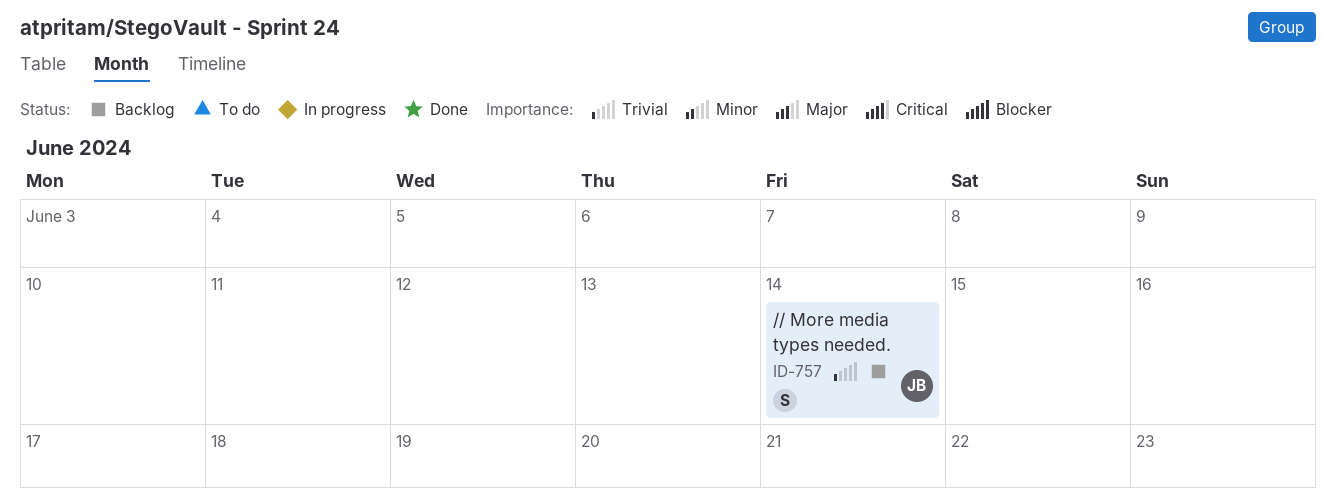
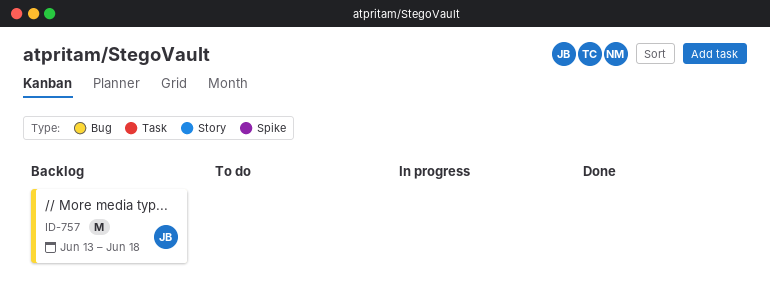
ID-757, estimate: S -> M
ID-757, due: Jun 14 -> Jun 18

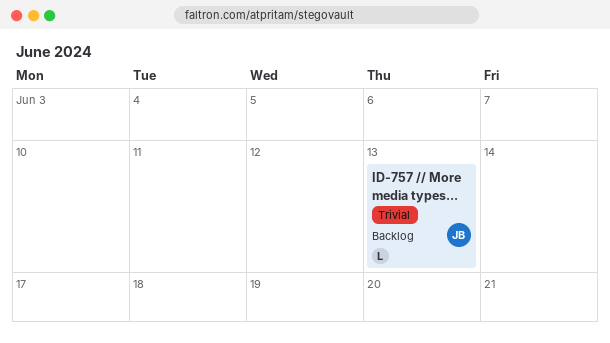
ID-757, estimate: M -> L
ID-757, due: Jun 18 -> Jun 13

